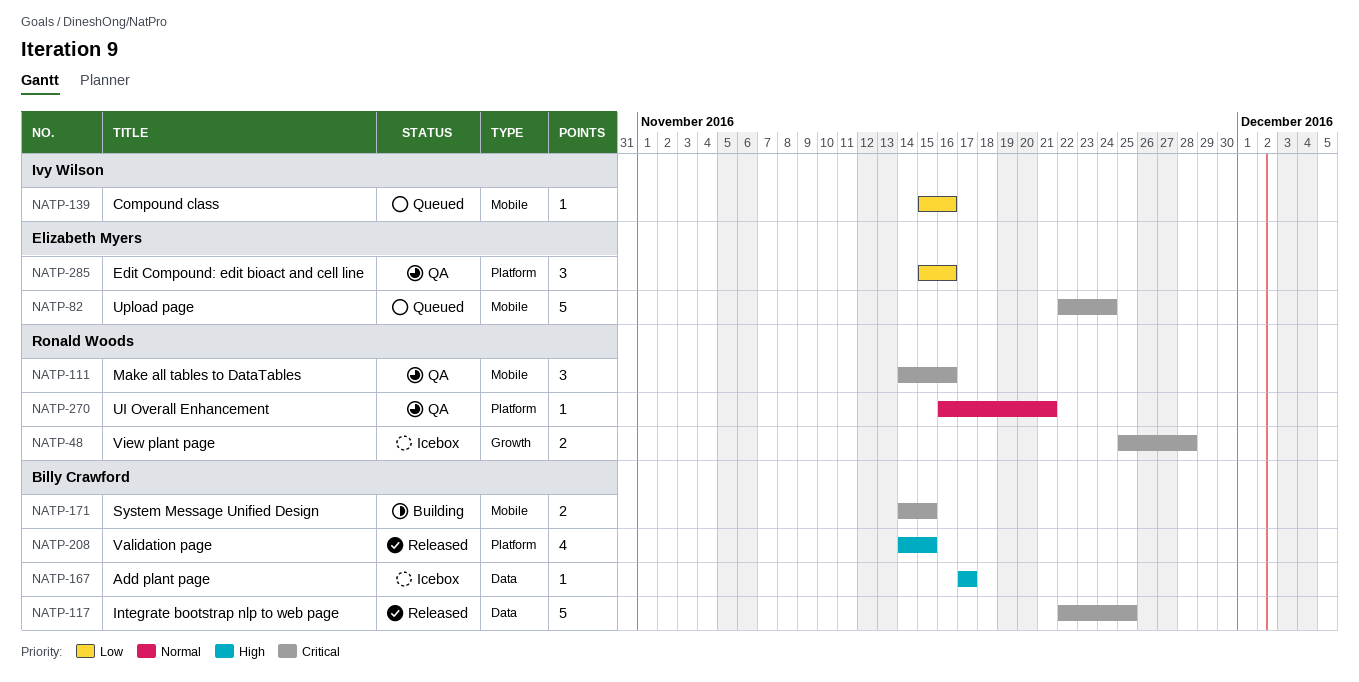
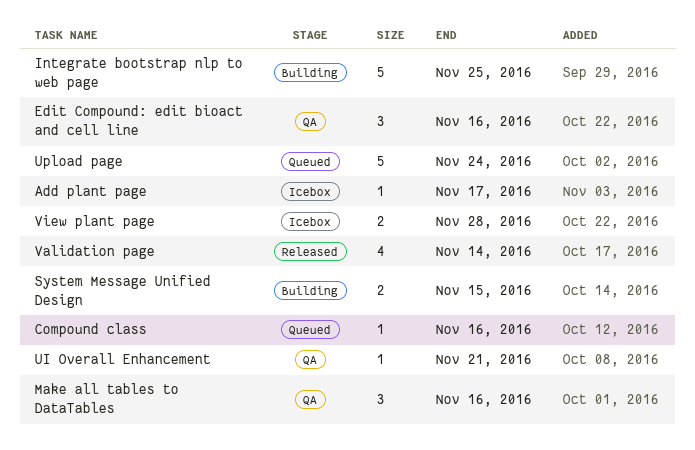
Integrate bootstrap nlp to web page, status: Released -> Building
Validation page, due: Nov 15 -> Nov 14

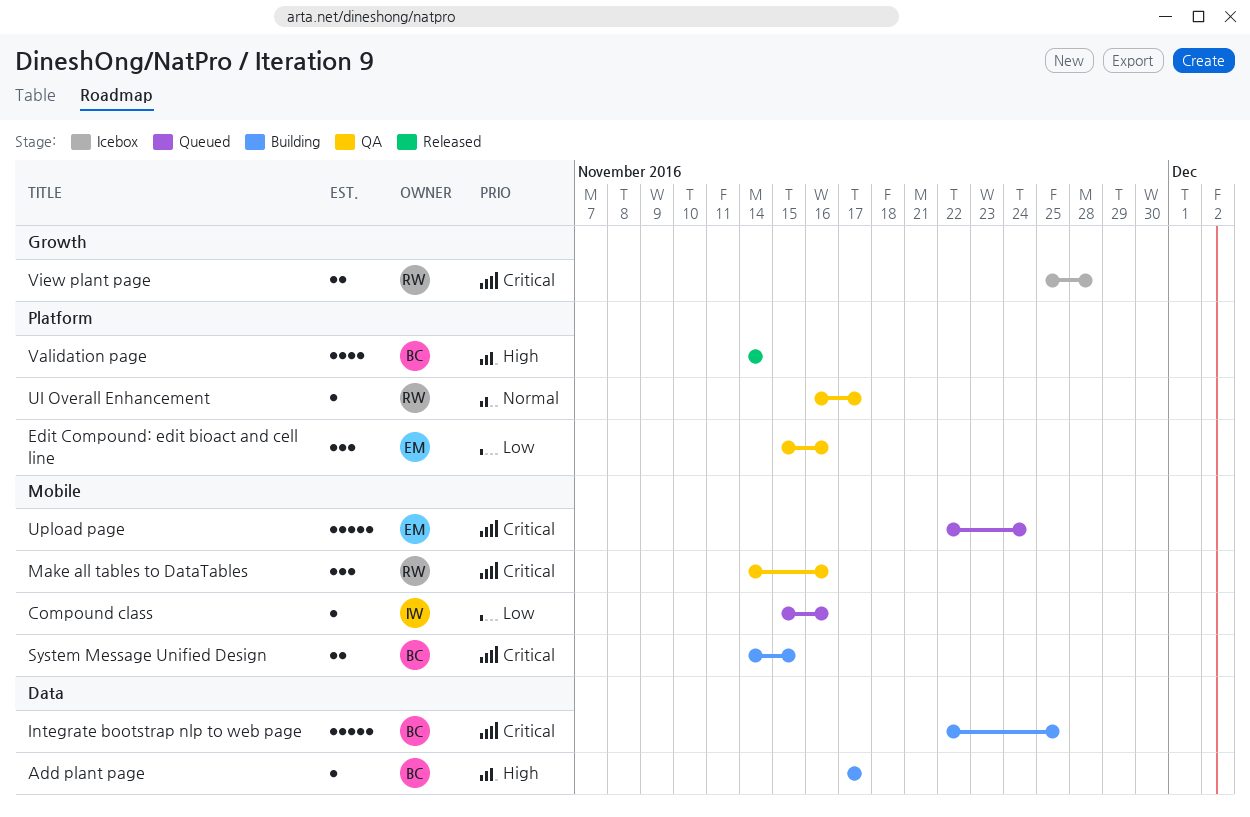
Add plant page, status: Icebox -> Building
UI Overall Enhancement, due: Nov 21 -> Nov 17

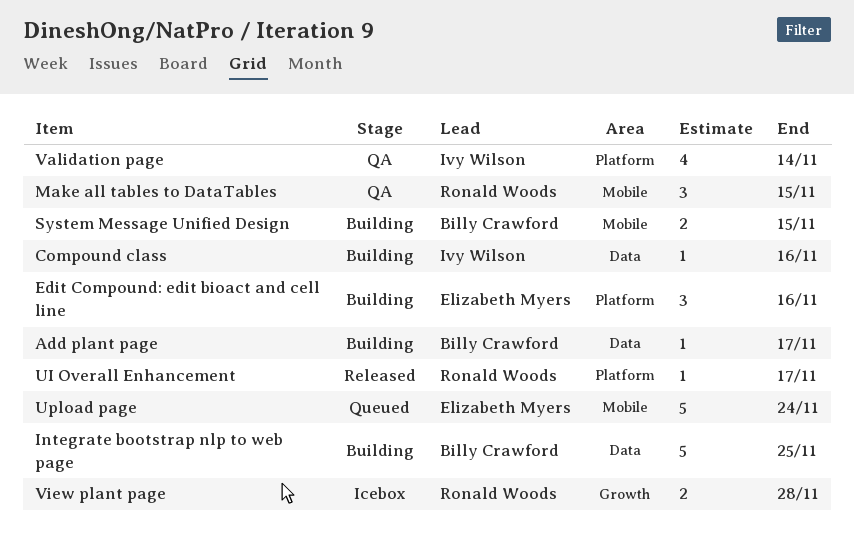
Compound class, status: Queued -> Building
Compound class, label: Mobile -> Data
Edit Compound: edit bioact and cell line, status: QA -> Building
Make all tables to DataTables, due: Nov 16 -> Nov 15
UI Overall Enhancement, status: QA -> Released
Validation page, status: Released -> QA
Validation page, owner: Billy Crawford -> Ivy Wilson

